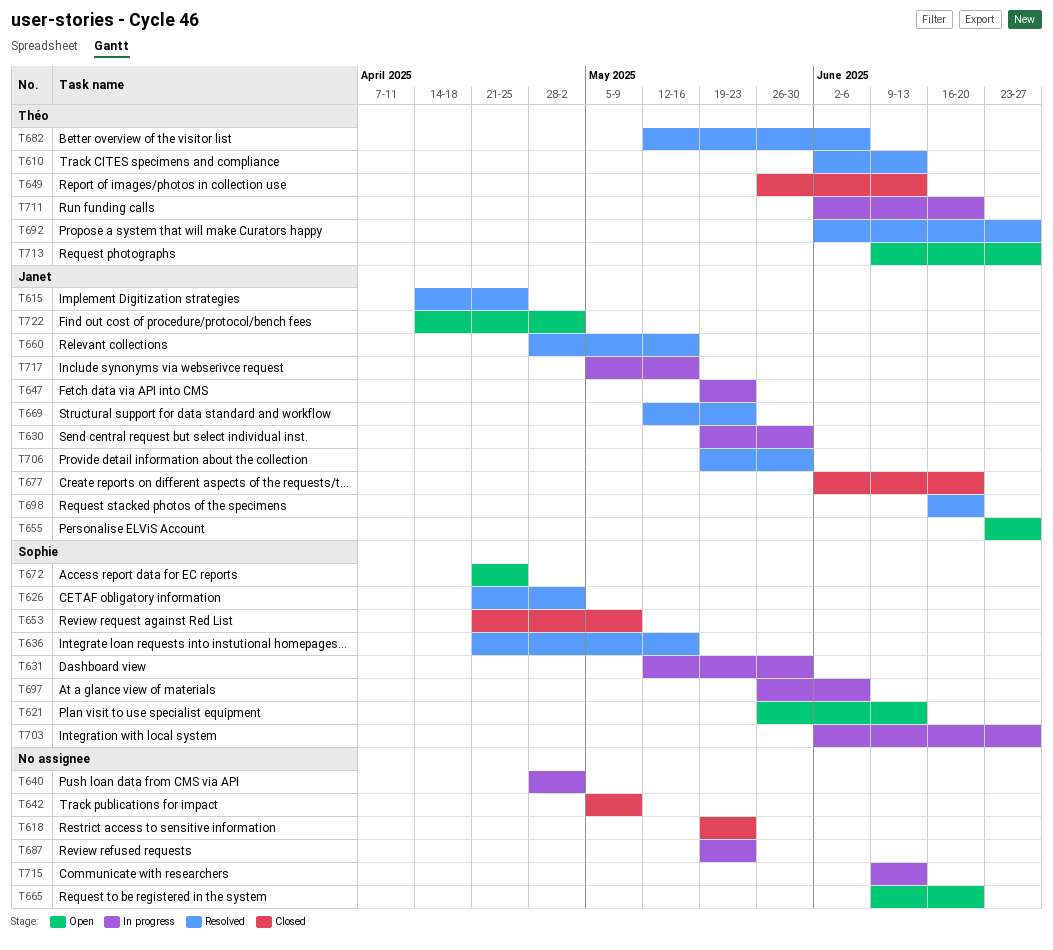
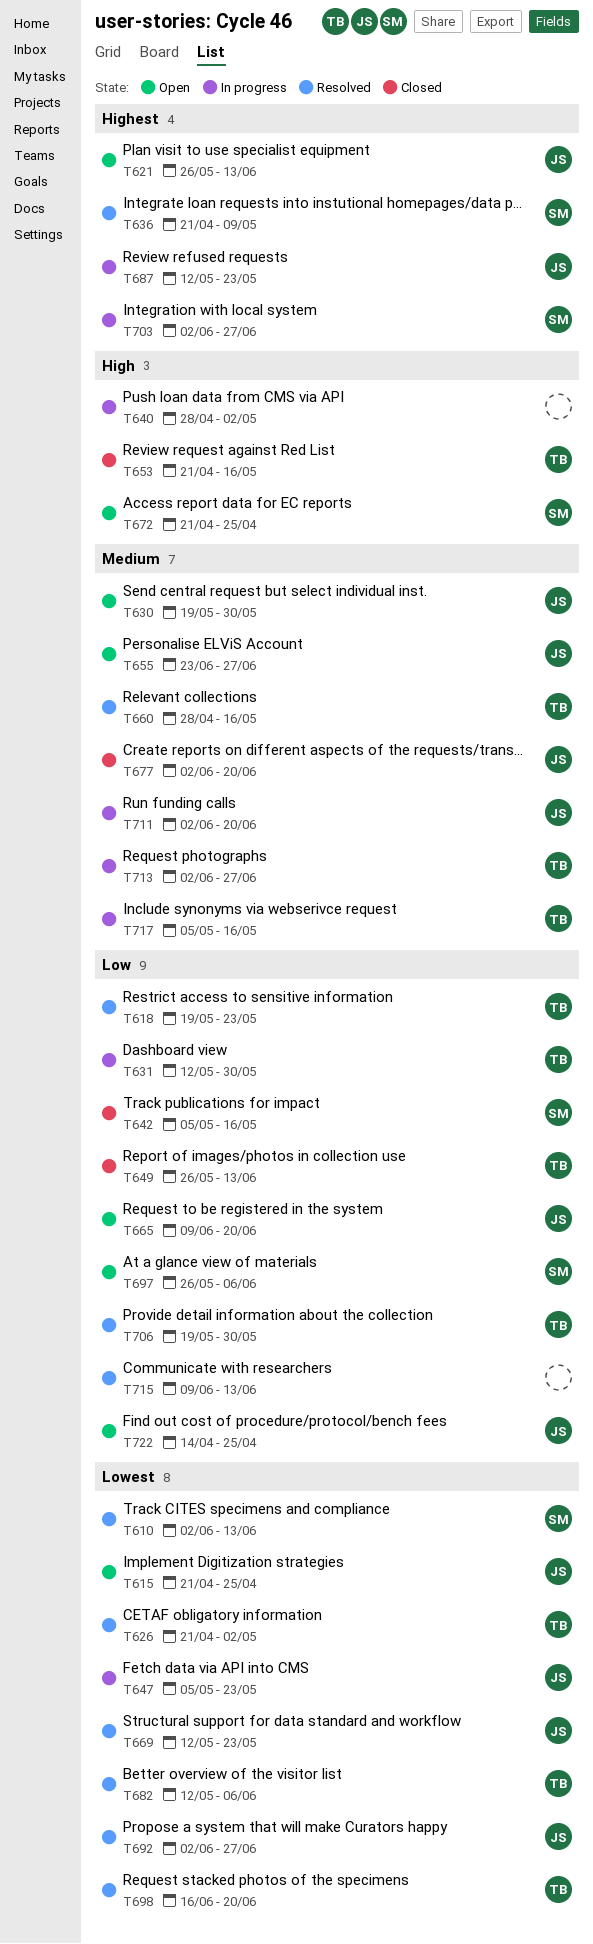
T610, owner: Théo -> Sophie
T615, status: Resolved -> Open
T615, start: Apr 14 -> Apr 21
T618, status: Closed -> Resolved
T618, owner: none -> Théo
T621, owner: Sophie -> Janet
T626, owner: Sophie -> Théo
T630, status: In progress -> Open
T631, owner: Sophie -> Théo
T636, due: May 16 -> May 9
T642, owner: none -> Sophie
T642, due: May 9 -> May 16
T647, start: May 19 -> May 5
T653, owner: Sophie -> Théo
T653, due: May 9 -> May 16
T660, owner: Janet -> Théo
T665, owner: none -> Janet
T687, owner: none -> Janet
T687, start: May 19 -> May 12
T692, owner: Théo -> Janet
T697, status: In progress -> Open
T698, owner: Janet -> Théo
T706, owner: Janet -> Théo
T711, owner: Théo -> Janet
T713, status: Open -> In progress
T713, start: Jun 9 -> Jun 2
T715, status: In progress -> Resolved
T717, owner: Janet -> Théo
T722, due: May 2 -> Apr 25

